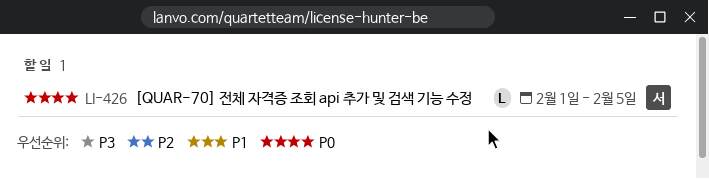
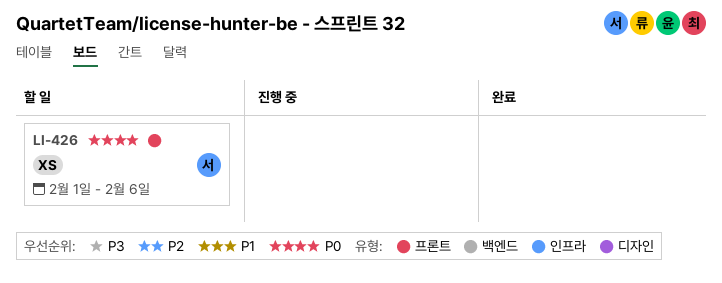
LI-426, estimate: L -> XS
LI-426, due: Feb 5 -> Feb 6

